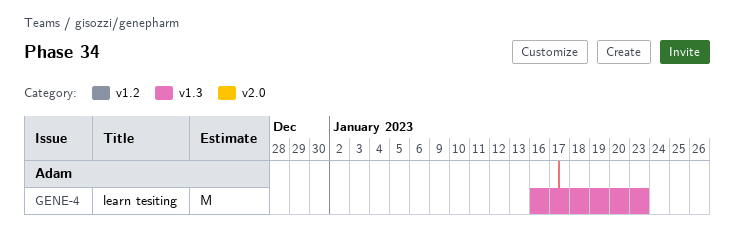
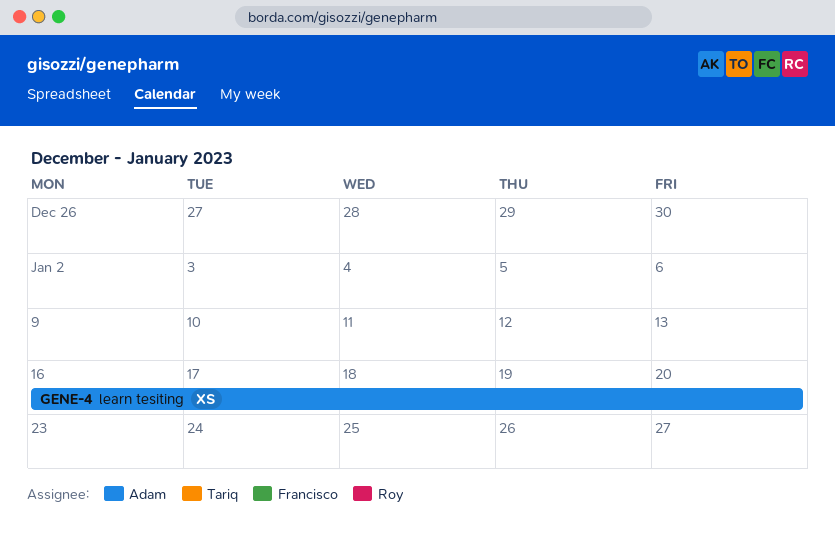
GENE-4, estimate: M -> XS
GENE-4, due: Jan 23 -> Jan 20

